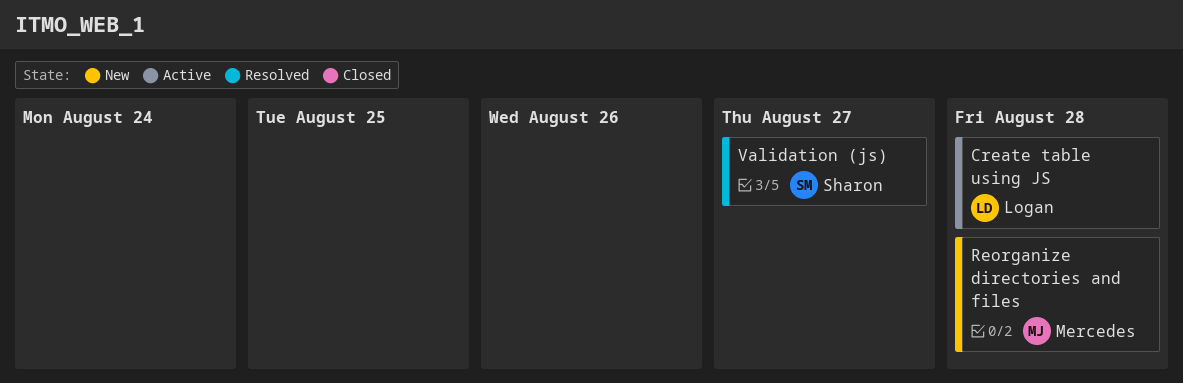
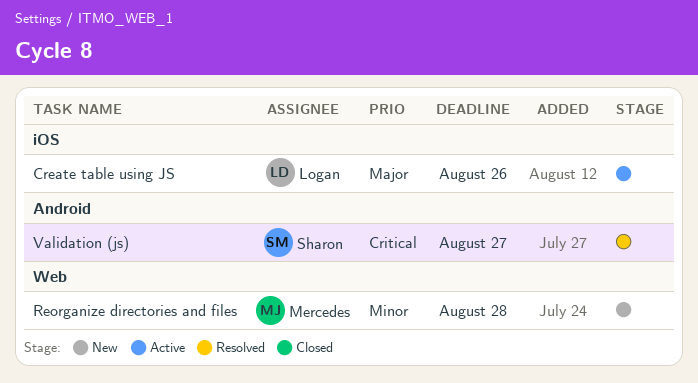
Create table using JS, due: Aug 28 -> Aug 26

